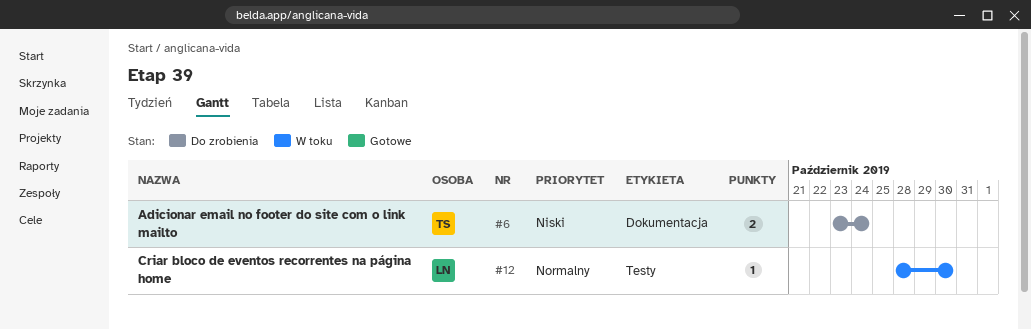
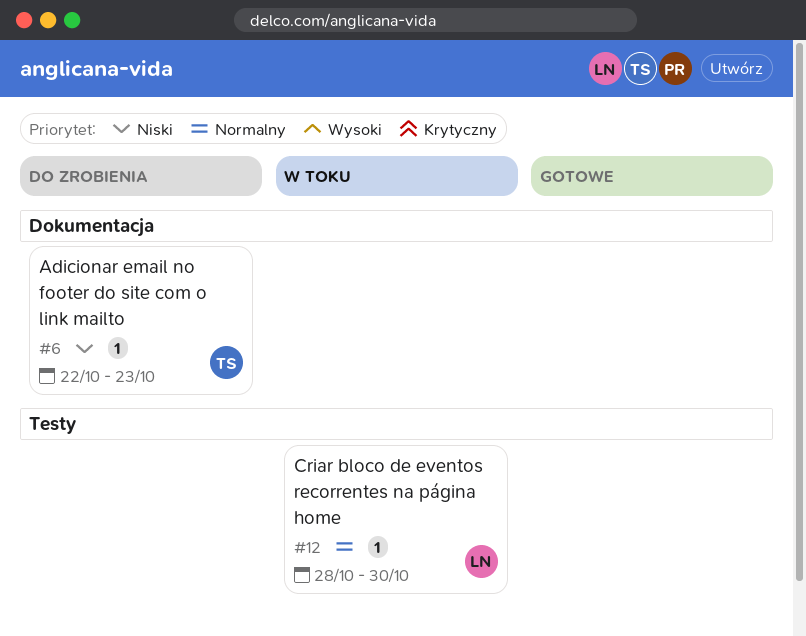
#6, estimate: 2 -> 1
#6, start: Oct 23 -> Oct 22
#6, due: Oct 24 -> Oct 23

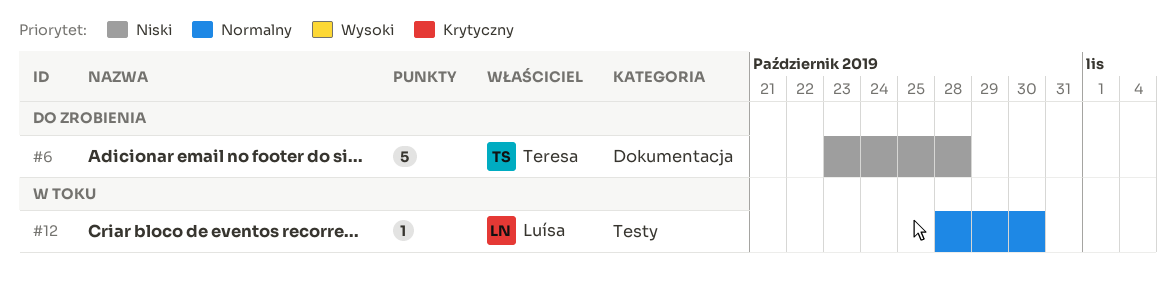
#6, estimate: 1 -> 5
#6, start: Oct 22 -> Oct 23
#6, due: Oct 23 -> Oct 28

